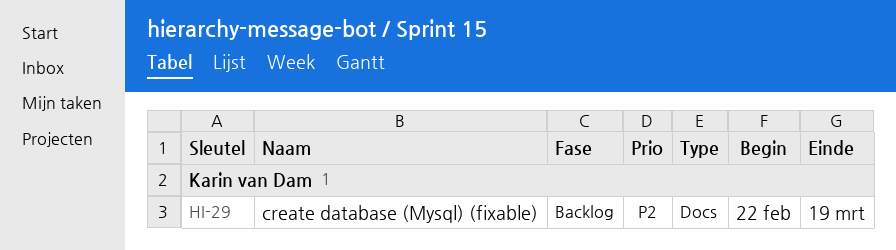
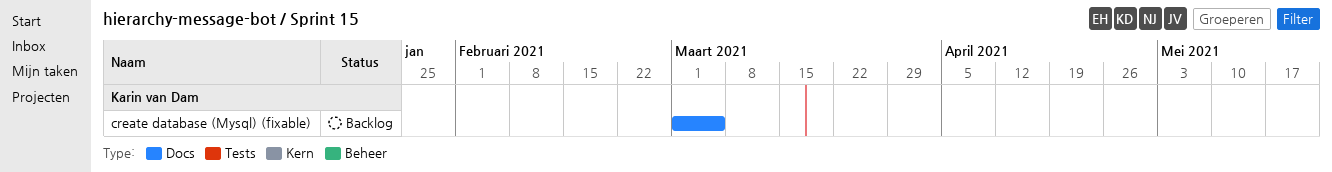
create database (Mysql) (fixable), start: Feb 22 -> Mar 1
create database (Mysql) (fixable), due: Mar 19 -> Mar 5

